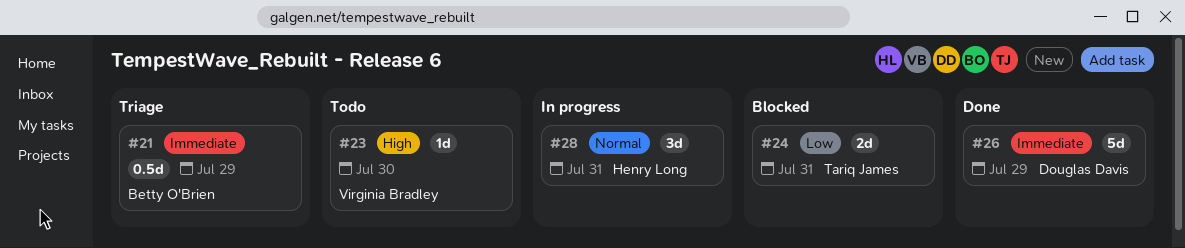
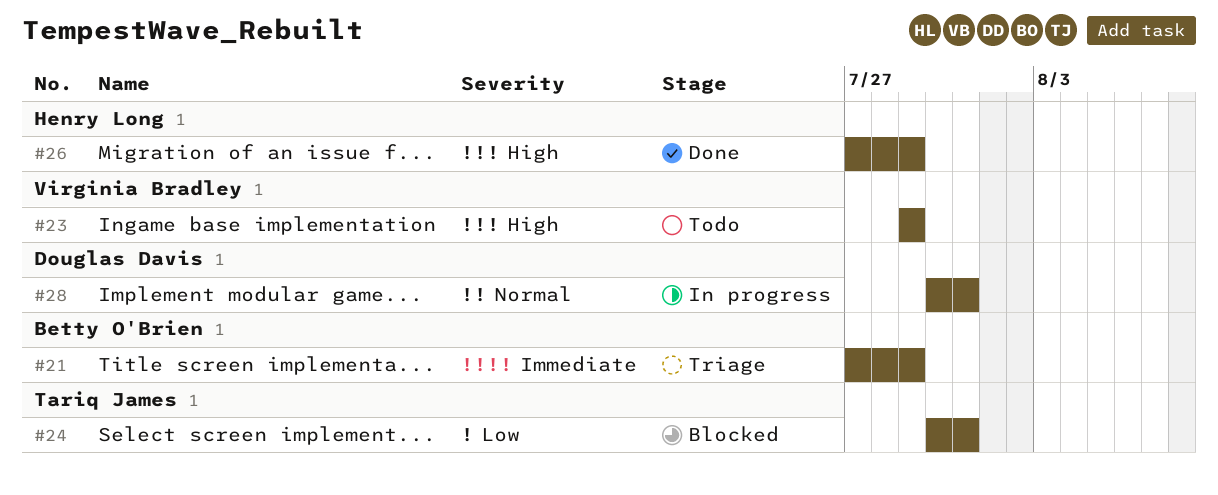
#23, due: Jul 30 -> Jul 29
#26, owner: Douglas Davis -> Henry Long
#26, priority: Immediate -> High
#28, owner: Henry Long -> Douglas Davis

